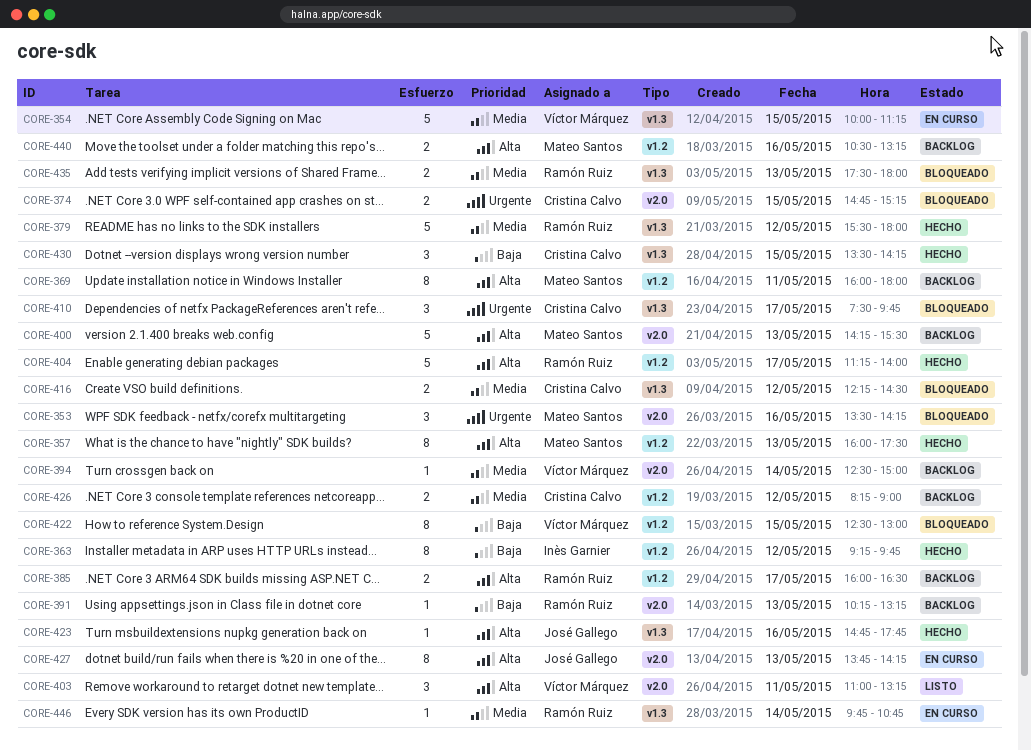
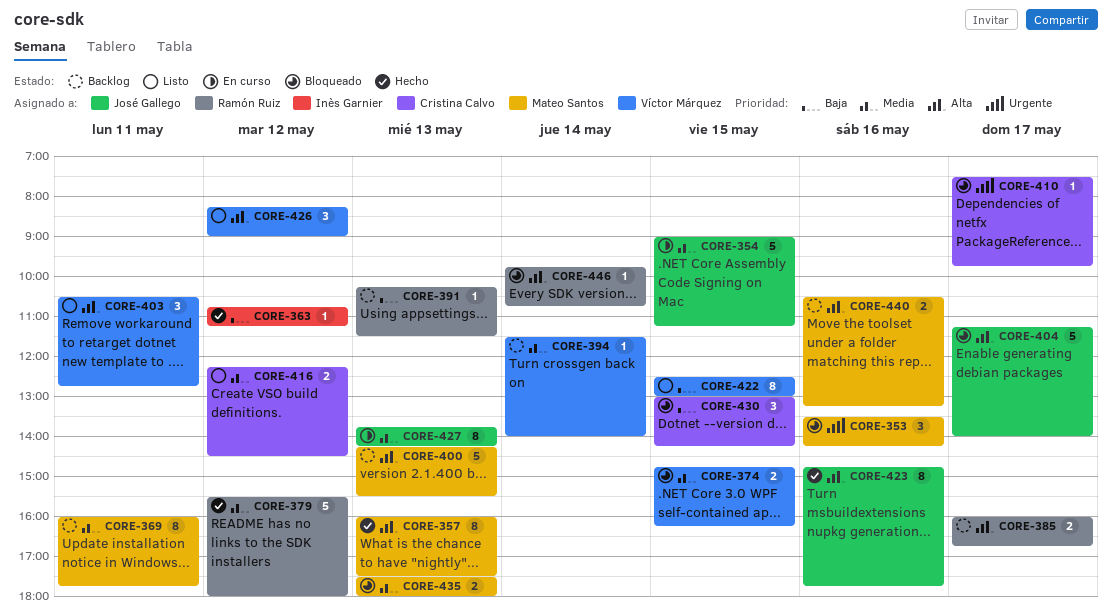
CORE-354, owner: Víctor Márquez -> José Gallego
CORE-354, begins: 10:00 -> 09:00
CORE-363, estimate: 8 -> 1
CORE-363, begins: 09:15 -> 10:45
CORE-363, ends: 09:45 -> 11:15
CORE-369, priority: Alta -> Media
CORE-369, ends: 18:00 -> 17:45
CORE-374, owner: Cristina Calvo -> Víctor Márquez
CORE-374, priority: Urgente -> Media
CORE-374, ends: 15:15 -> 16:15
CORE-385, ends: 16:30 -> 16:45
CORE-391, ends: 13:15 -> 11:30
CORE-394, begins: 12:30 -> 11:30
CORE-394, ends: 15:00 -> 14:00
CORE-403, begins: 11:00 -> 10:30
CORE-403, ends: 13:15 -> 12:45
CORE-404, status: Hecho -> Bloqueado
CORE-404, owner: Ramón Ruiz -> José Gallego
CORE-410, estimate: 3 -> 1
CORE-416, status: Bloqueado -> Listo
CORE-422, status: Bloqueado -> Listo
CORE-423, estimate: 1 -> 8
CORE-426, status: Backlog -> Listo
CORE-426, owner: Cristina Calvo -> Víctor Márquez
CORE-426, priority: Media -> Alta
CORE-426, estimate: 2 -> 3
CORE-427, priority: Alta -> Media
CORE-430, status: Hecho -> Bloqueado
CORE-430, begins: 13:30 -> 13:00
CORE-435, owner: Ramón Ruiz -> Mateo Santos
CORE-446, status: En curso -> Bloqueado
CORE-446, priority: Media -> Alta

